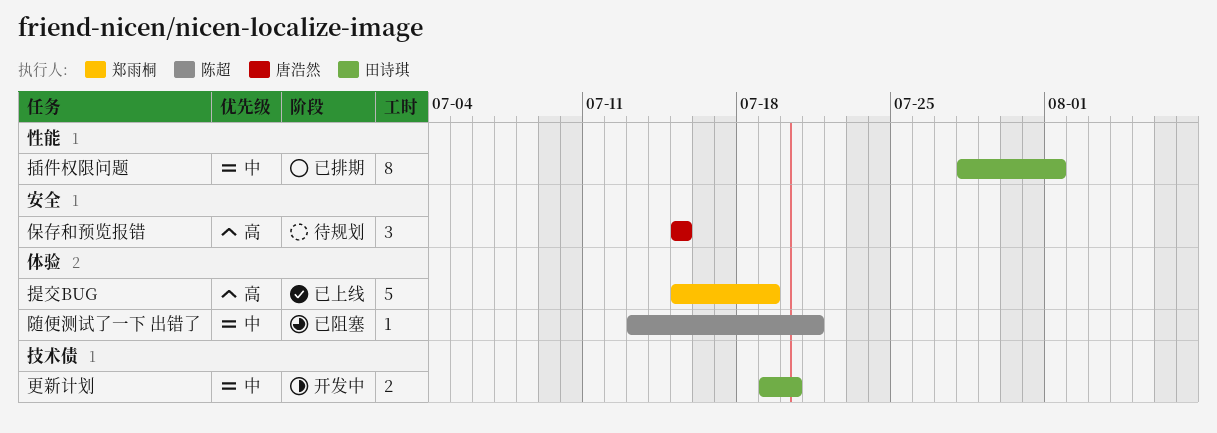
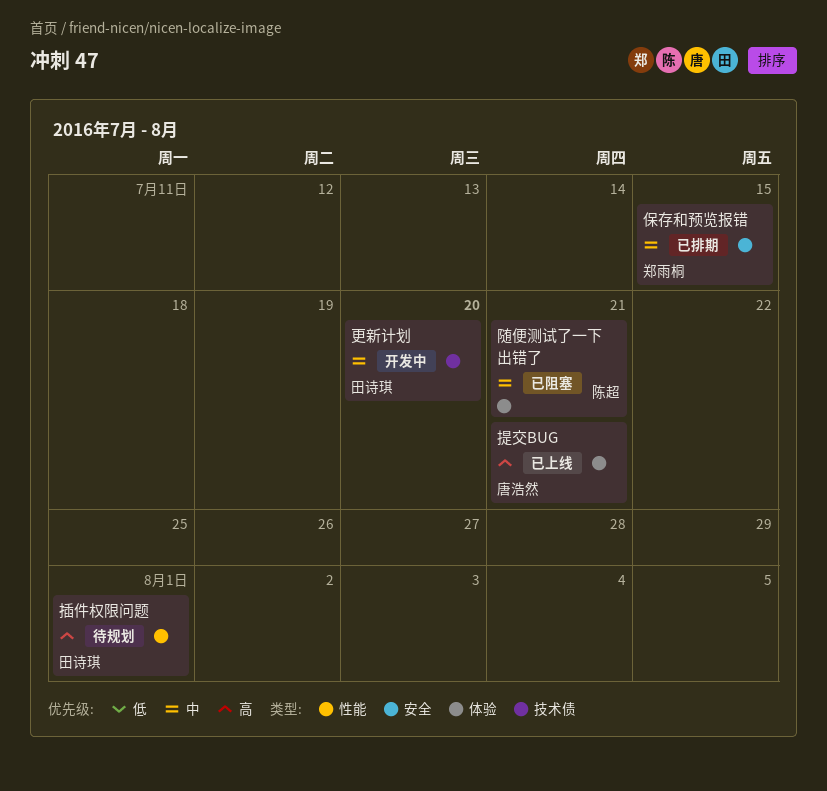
保存和预览报错, status: 待规划 -> 已排期
保存和预览报错, owner: 唐浩然 -> 郑雨桐
保存和预览报错, priority: 高 -> 中
提交BUG, owner: 郑雨桐 -> 唐浩然
提交BUG, due: Jul 19 -> Jul 21
插件权限问题, status: 已排期 -> 待规划
插件权限问题, priority: 中 -> 高

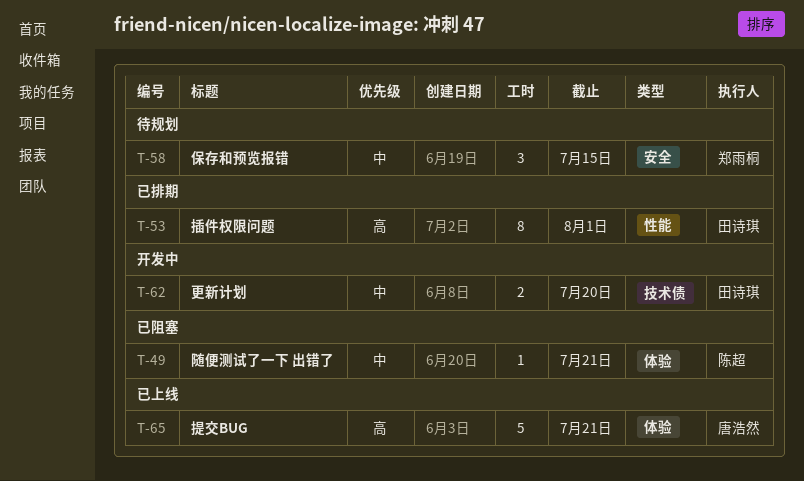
保存和预览报错, status: 已排期 -> 待规划
插件权限问题, status: 待规划 -> 已排期

